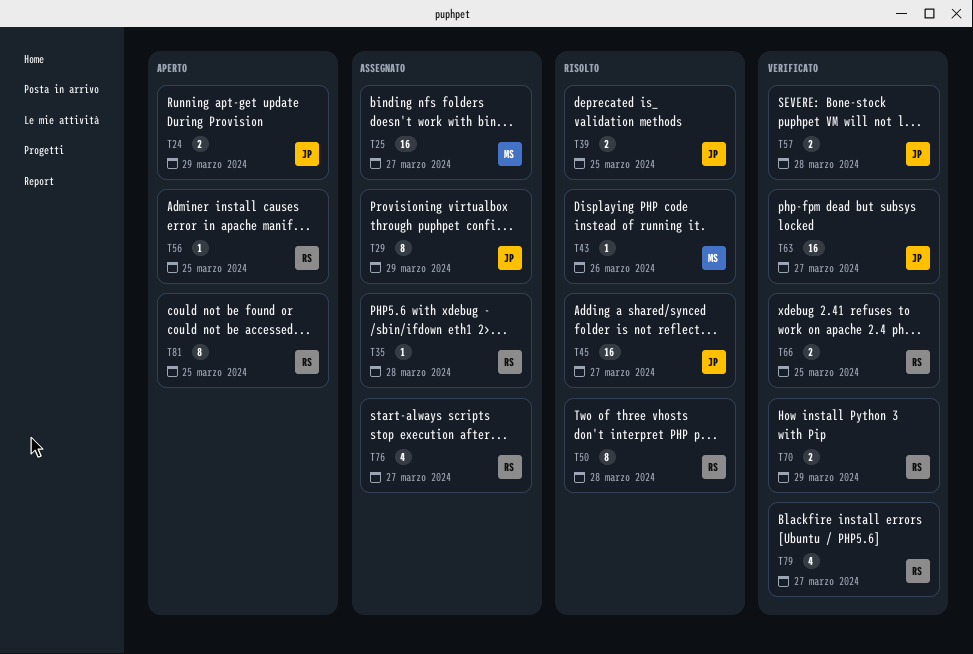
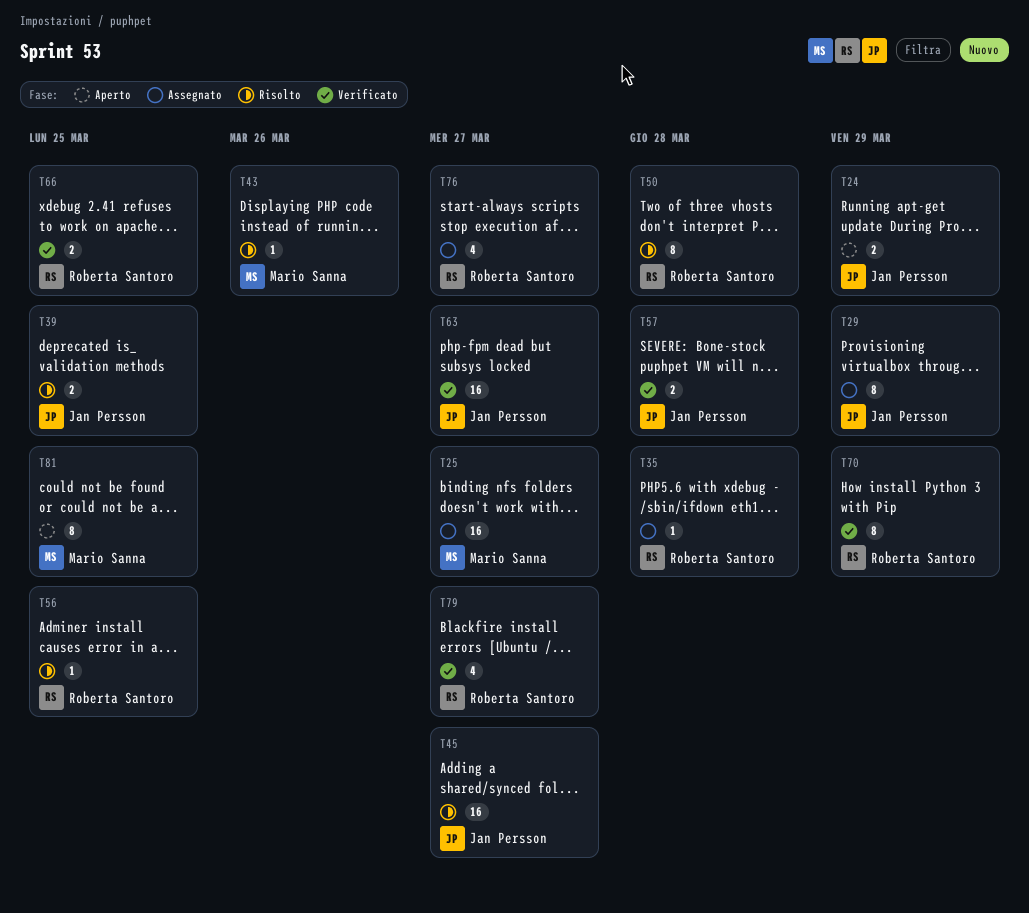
T56, status: Aperto -> Risolto
T70, estimate: 2 -> 8
T81, owner: Roberta Santoro -> Mario Sanna

